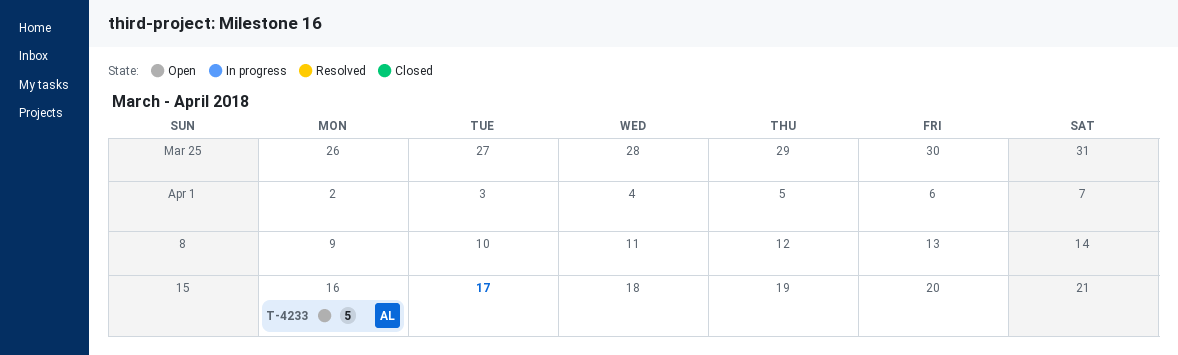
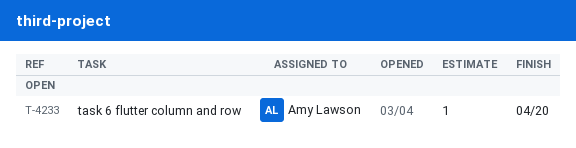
T-4233, estimate: 5 -> 1
T-4233, due: Apr 16 -> Apr 20

